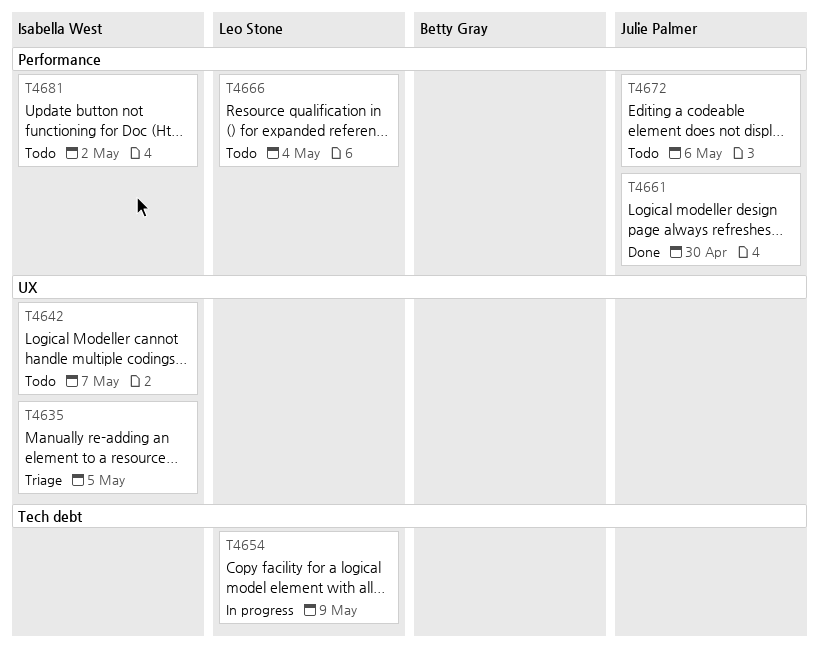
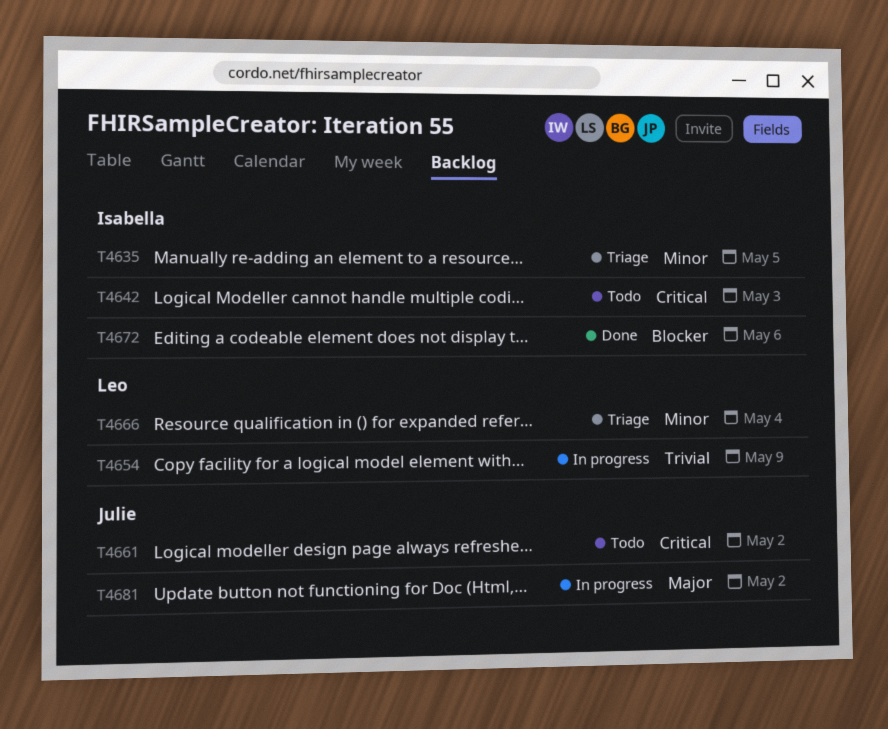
T4642, due: May 7 -> May 3
T4661, status: Done -> Todo
T4661, due: Apr 30 -> May 2
T4666, status: Todo -> Triage
T4672, status: Todo -> Done
T4672, owner: Julie Palmer -> Isabella West
T4681, status: Todo -> In progress
T4681, owner: Isabella West -> Julie Palmer

